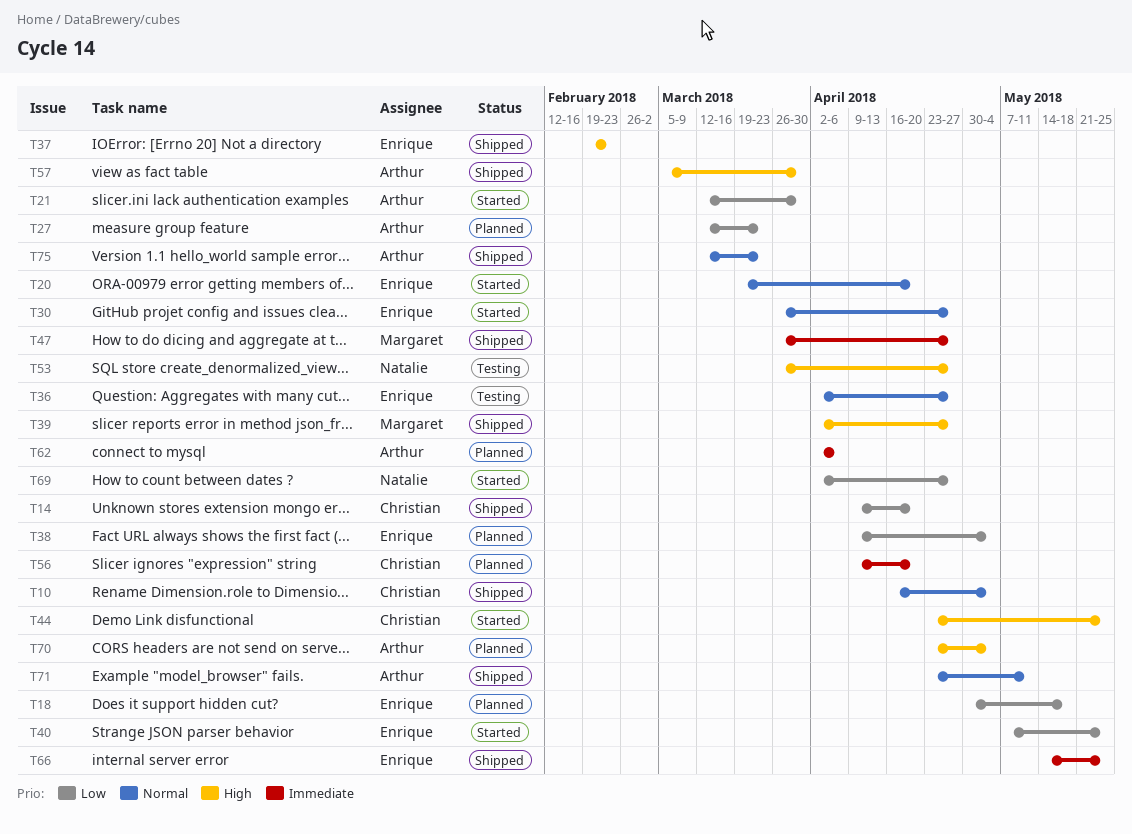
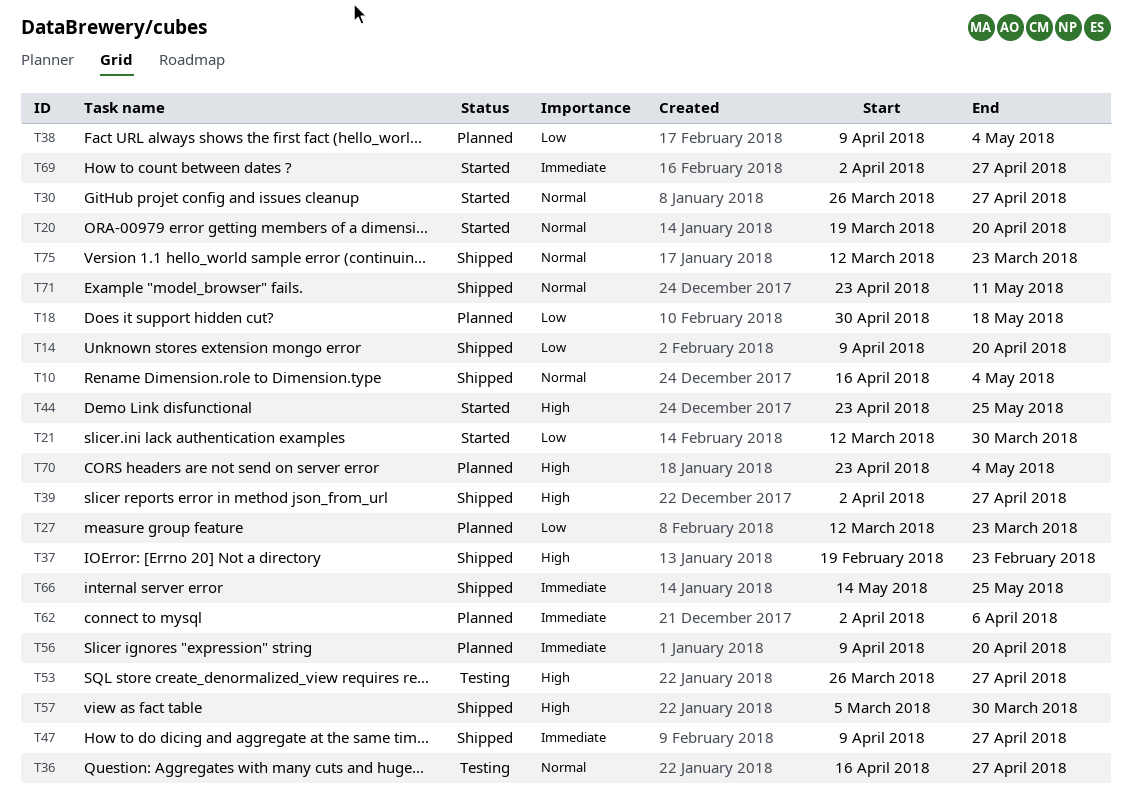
T36, start: Apr 2 -> Apr 16
T40: present -> none
T47, start: Mar 26 -> Apr 9
T69, priority: Low -> Immediate

